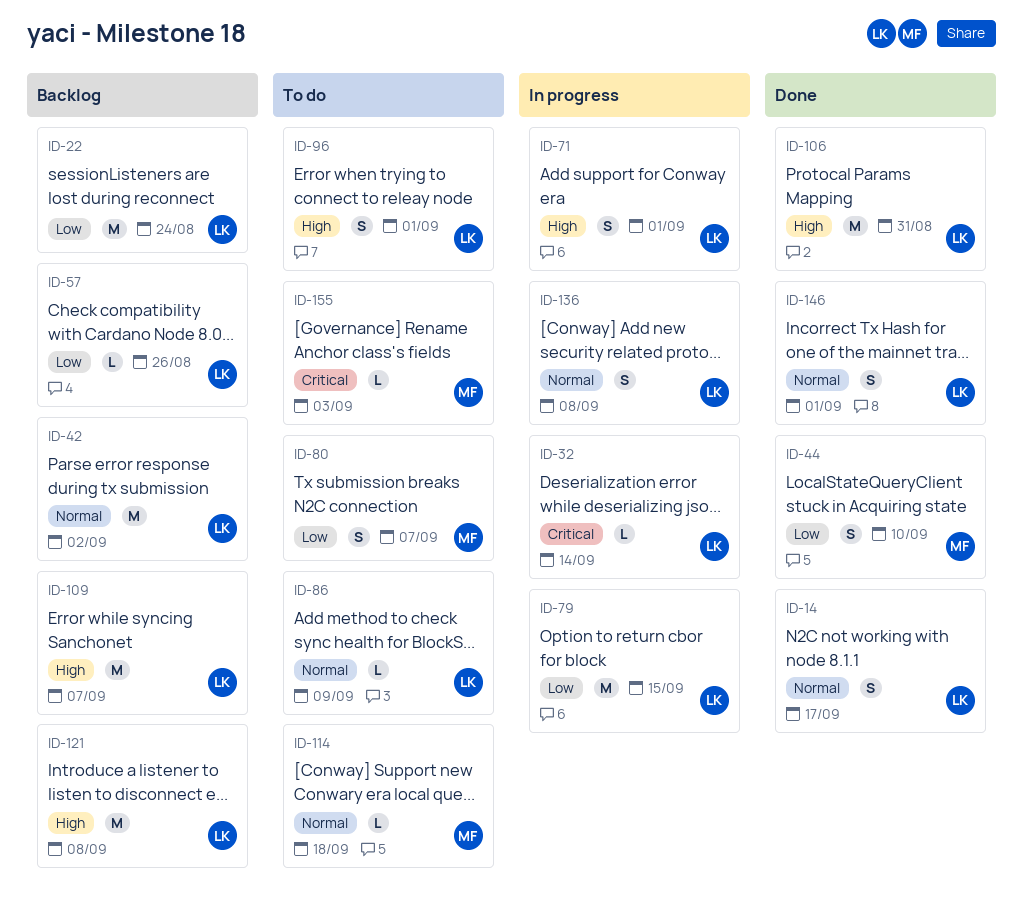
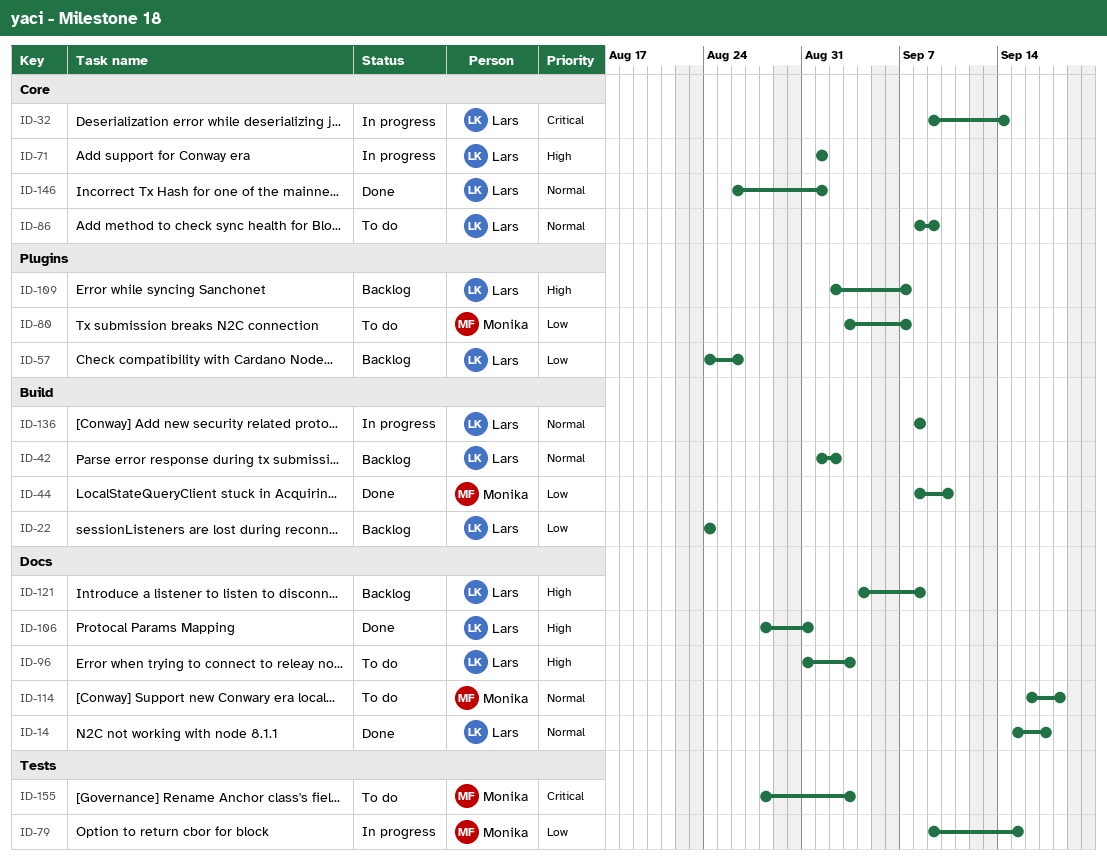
ID-79, owner: Lars -> Monika
ID-96, due: Sep 1 -> Sep 3

